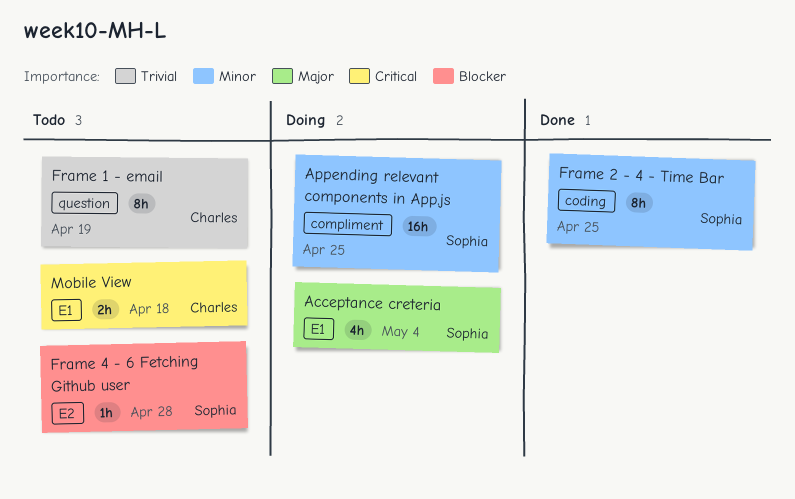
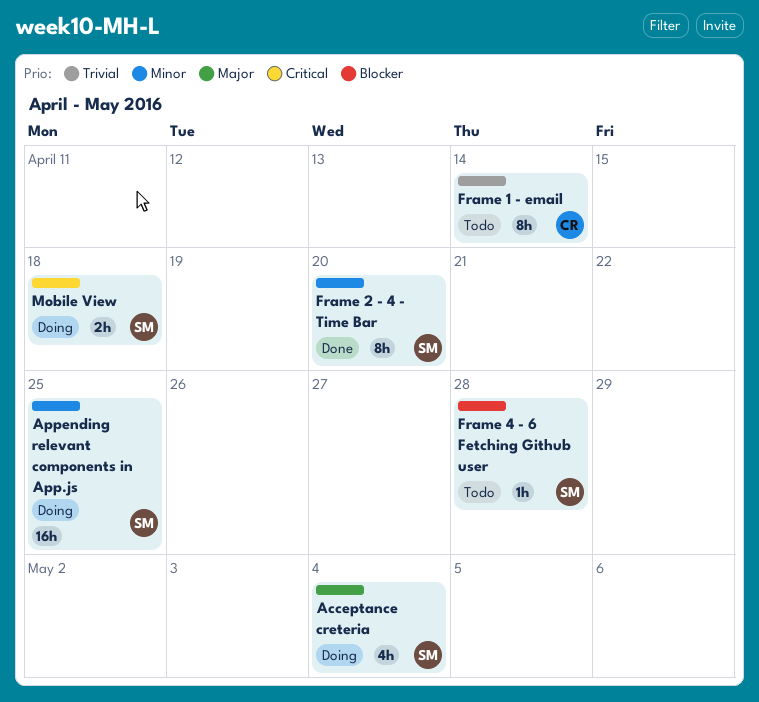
Frame 1 - email, due: Apr 19 -> Apr 14
Frame 2 - 4 - Time Bar, due: Apr 25 -> Apr 20
Mobile View, status: Todo -> Doing
Mobile View, owner: Charles -> Sophia

